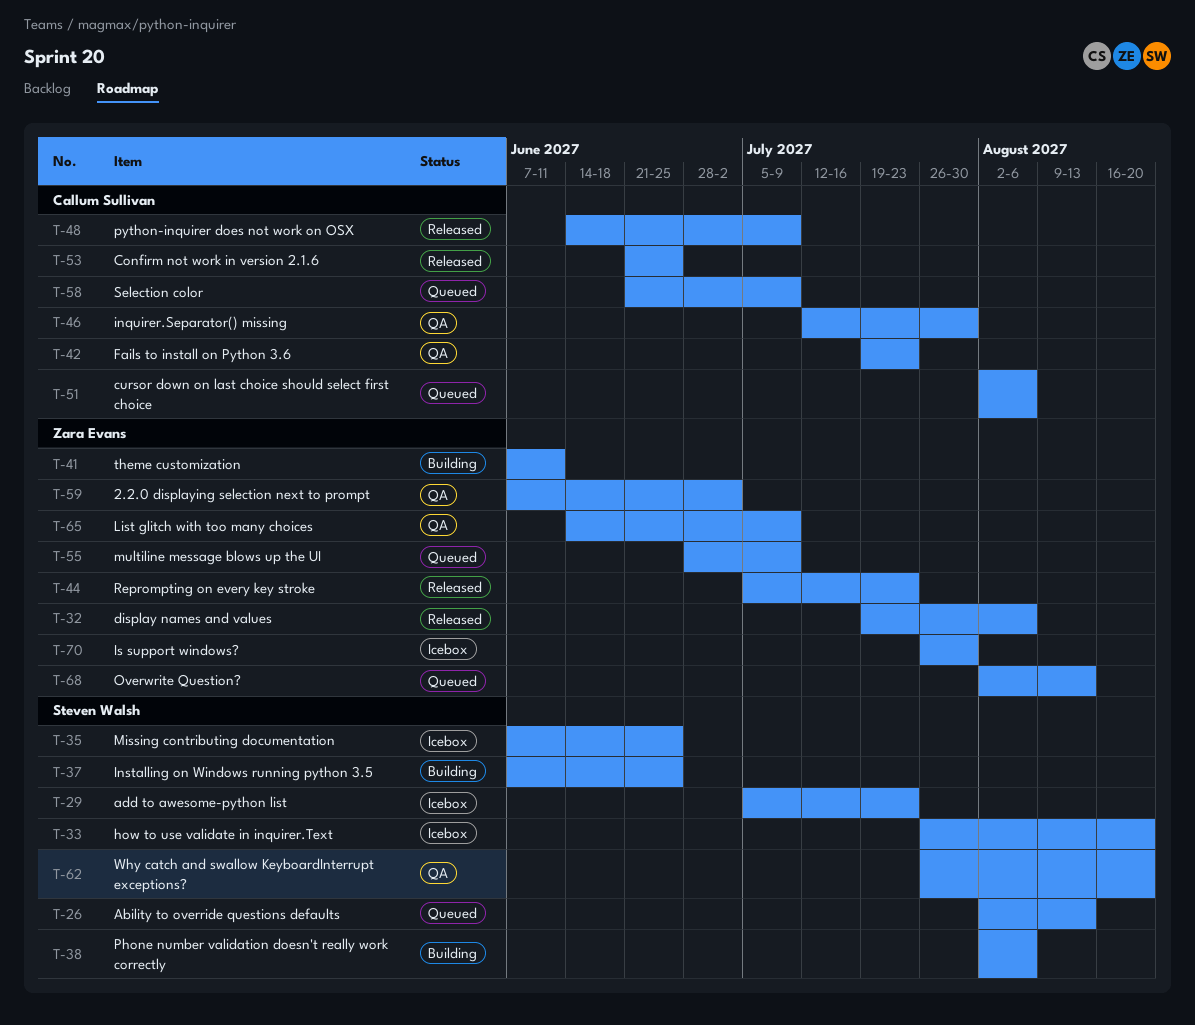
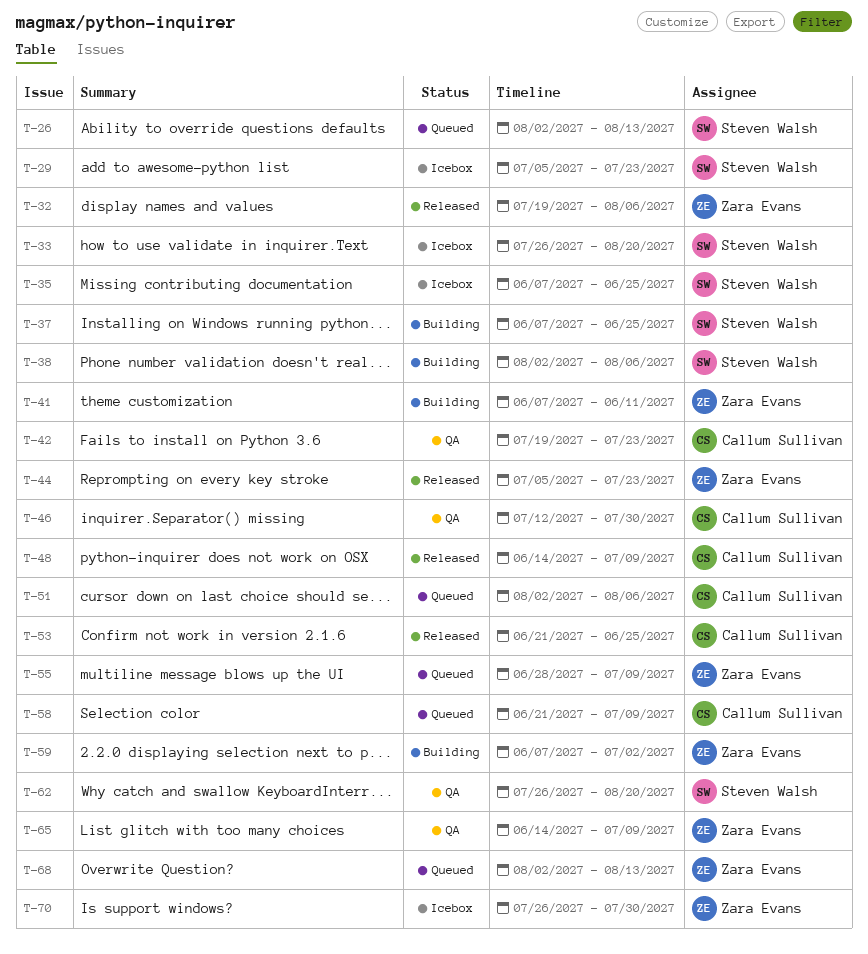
T-59, status: QA -> Building

